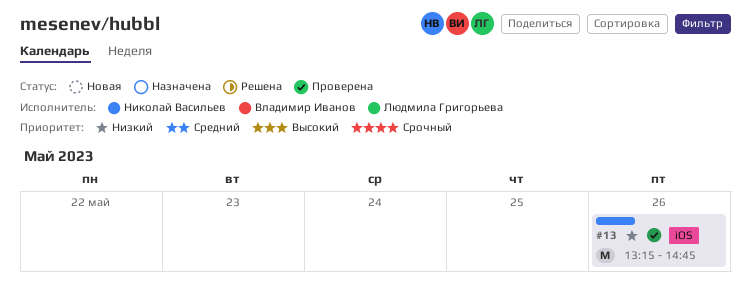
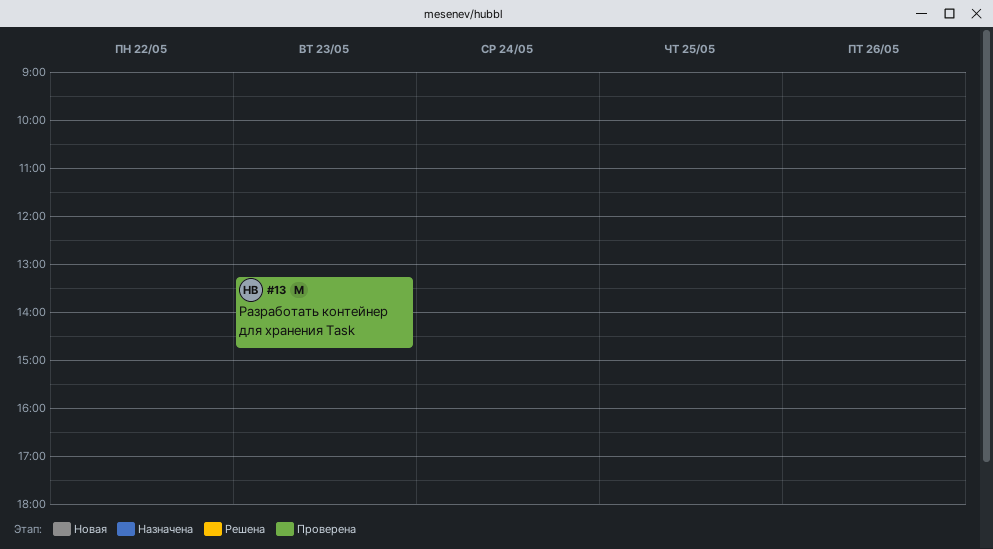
#13, day: May 26 -> May 23

